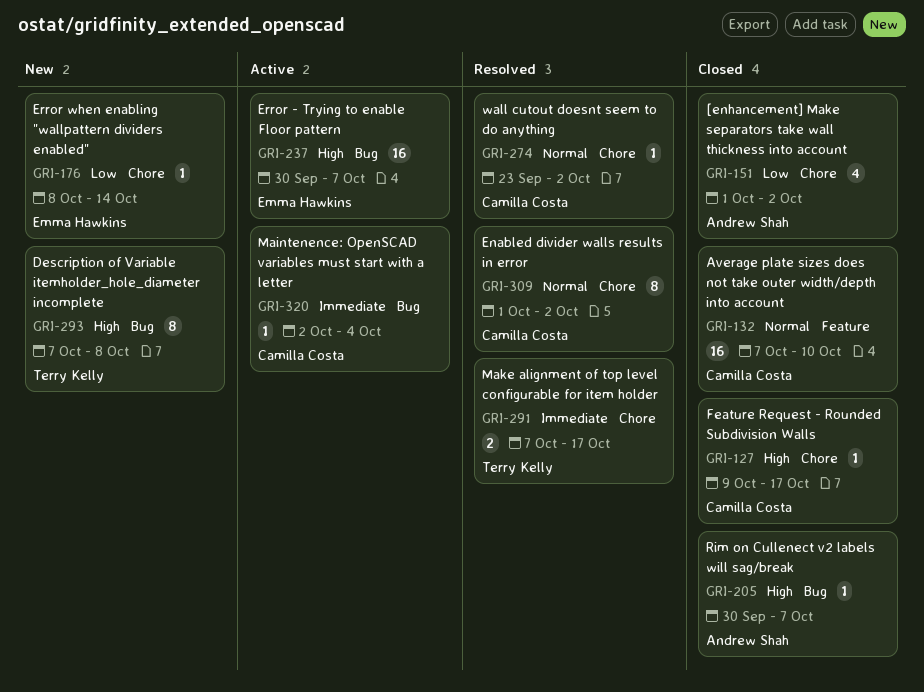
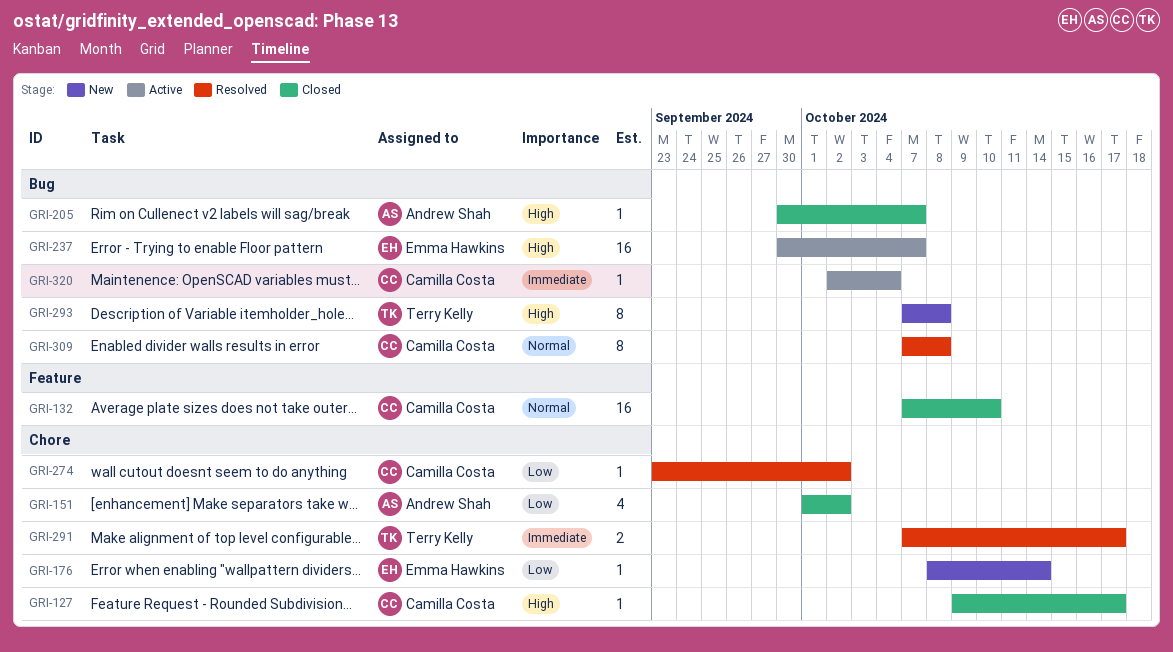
GRI-274, priority: Normal -> Low
GRI-309, label: Chore -> Bug
GRI-309, start: Oct 1 -> Oct 7
GRI-309, due: Oct 2 -> Oct 8

